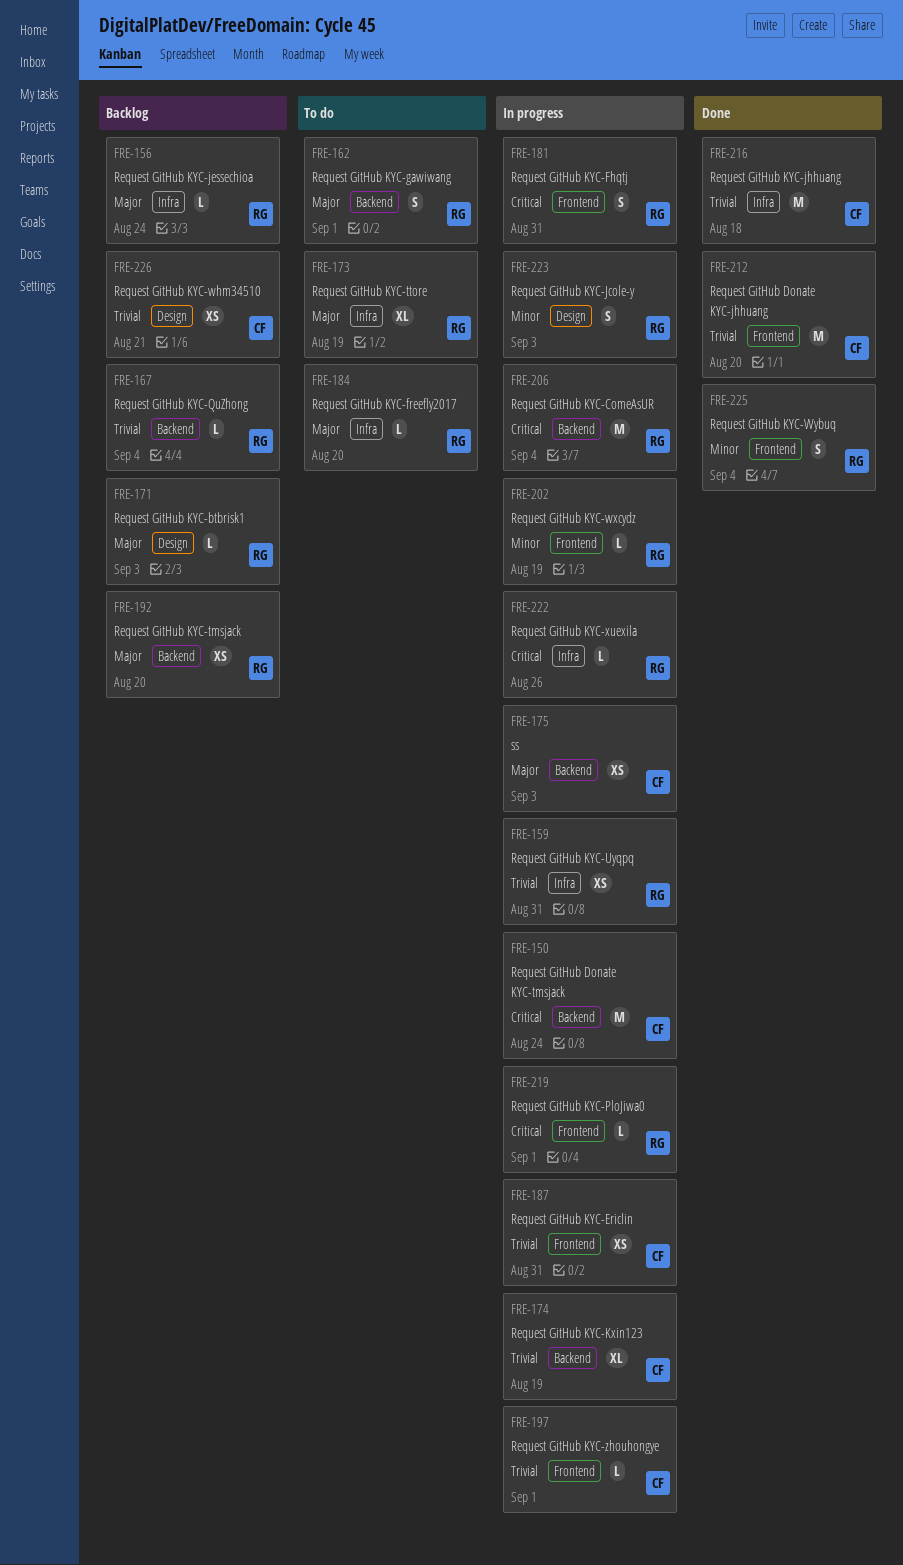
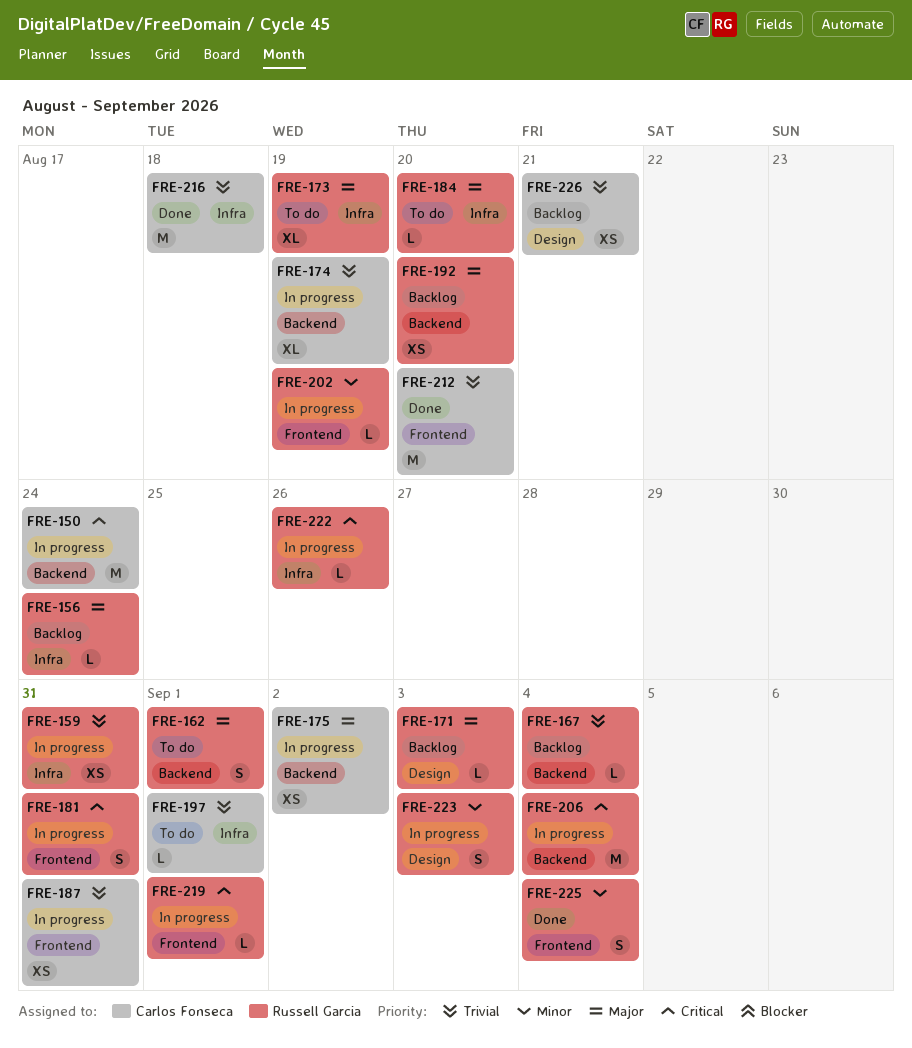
FRE-175, due: Sep 3 -> Sep 2
FRE-197, status: In progress -> To do
FRE-197, label: Frontend -> Infra

